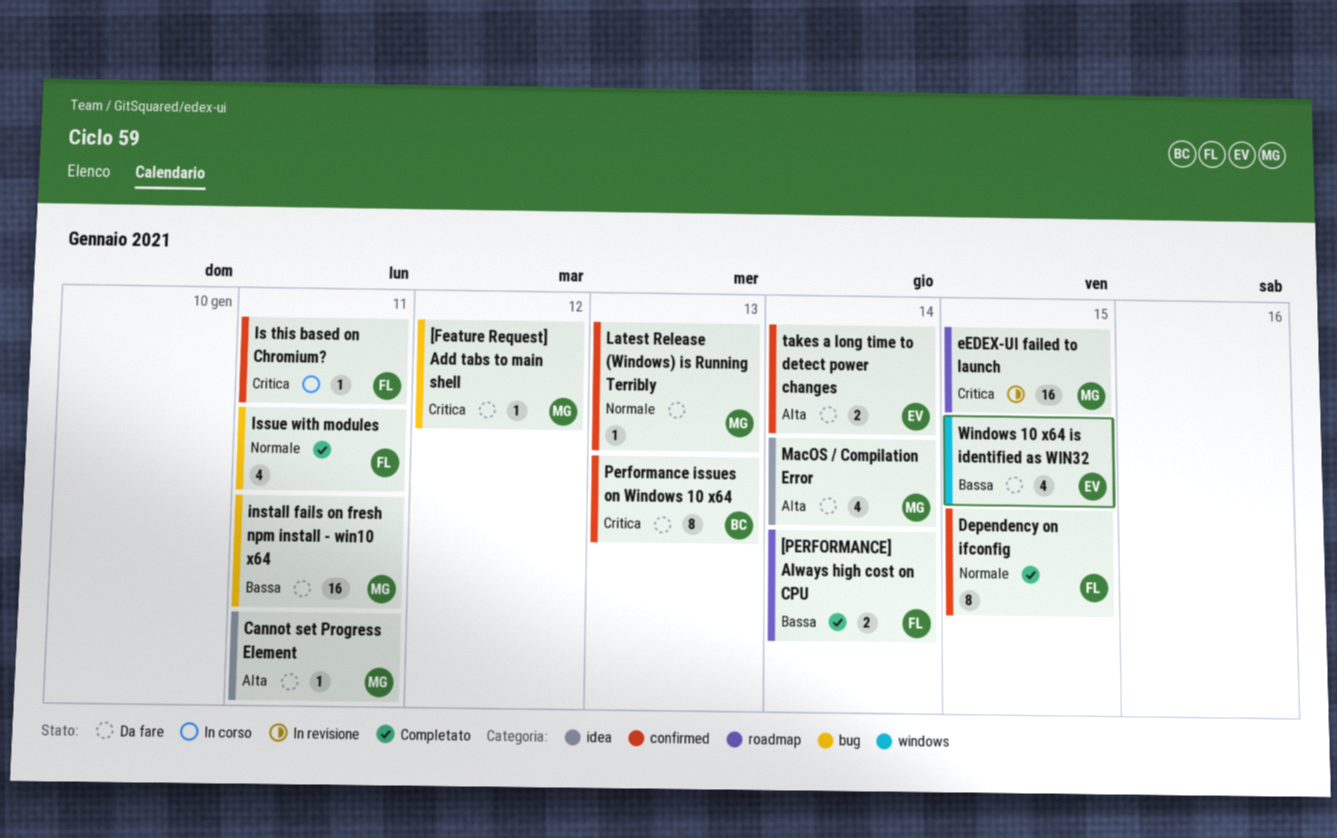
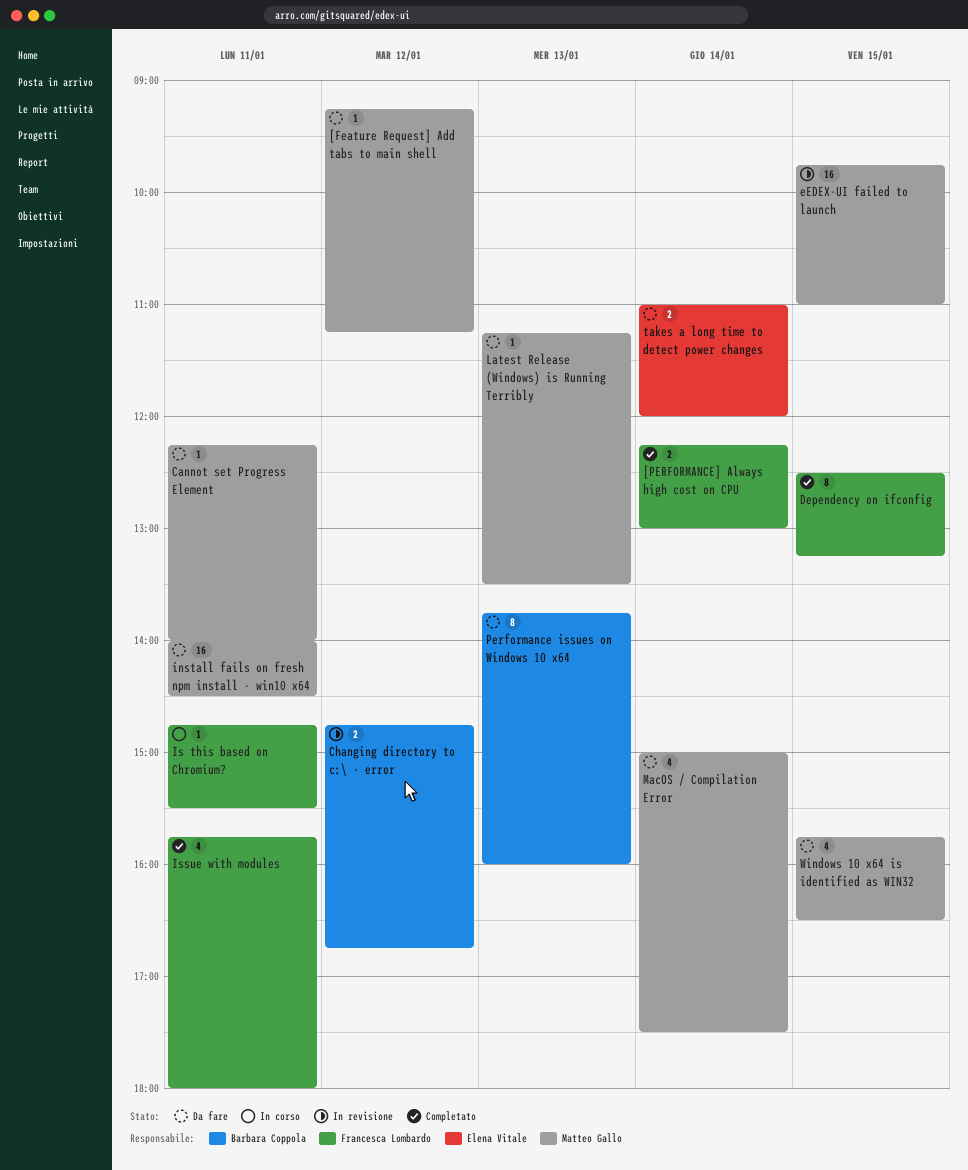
Changing directory to c:\ - error: none -> present
Windows 10 x64 is identified as WIN32, owner: Elena Vitale -> Matteo Gallo

